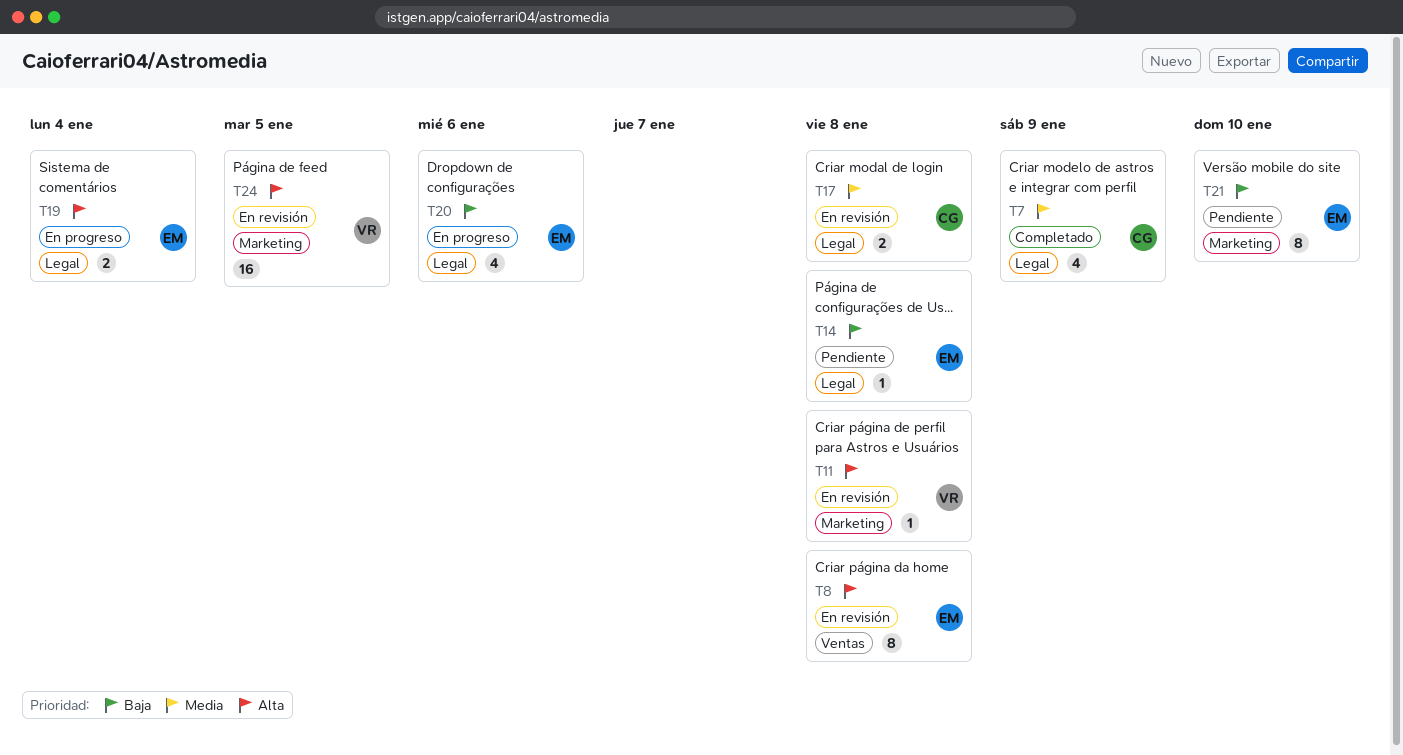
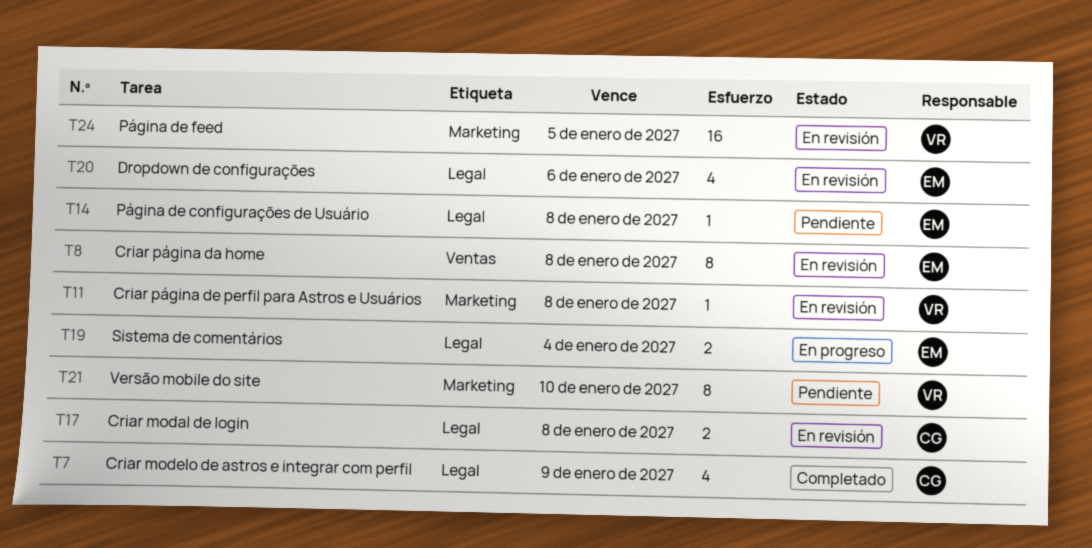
T20, status: En progreso -> En revisión
T21, owner: EM -> VR

